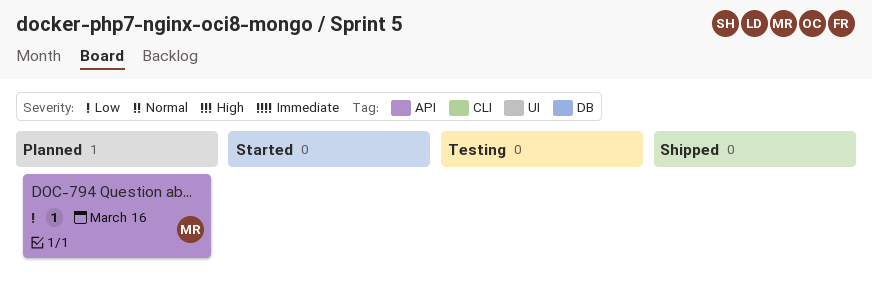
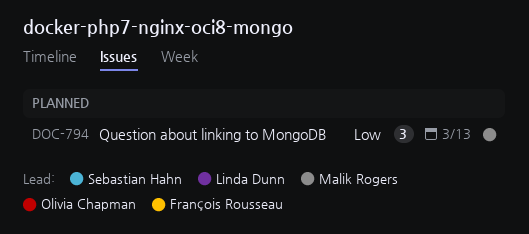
DOC-794, estimate: 1 -> 3
DOC-794, due: Mar 16 -> Mar 13

